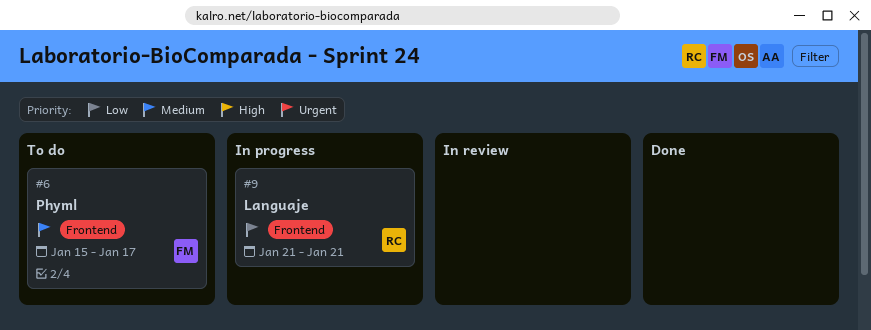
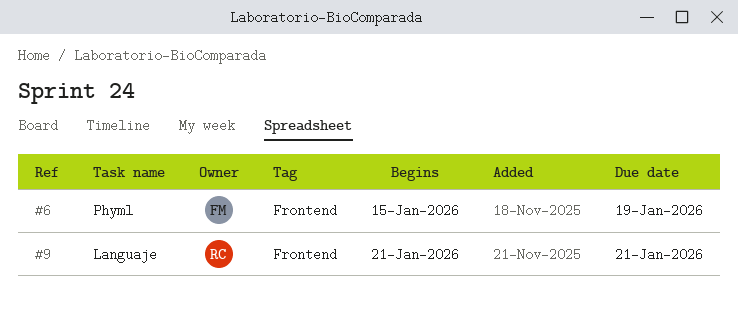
#6, due: Jan 17 -> Jan 19

